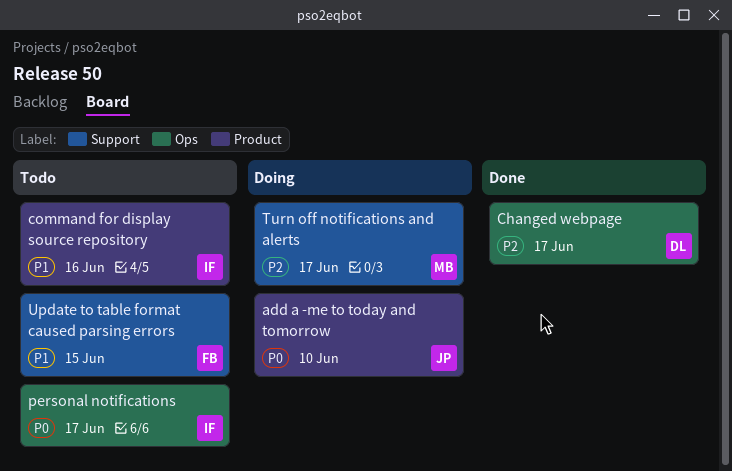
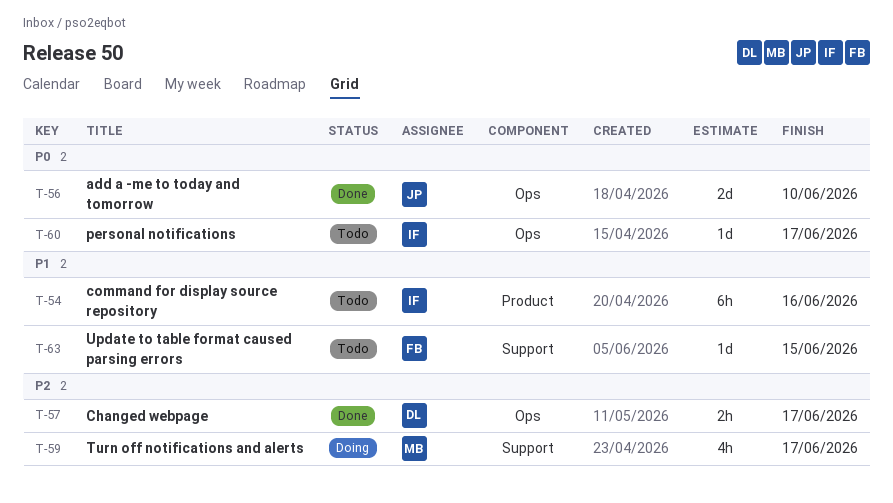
add a -me to today and tomorrow, status: Doing -> Done
add a -me to today and tomorrow, label: Product -> Ops

